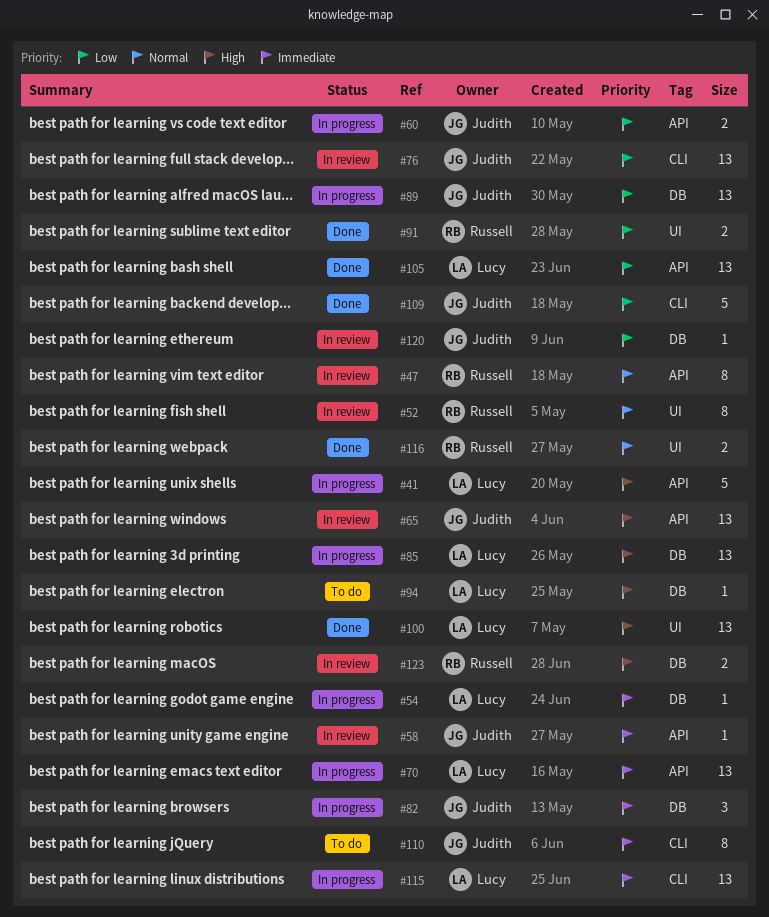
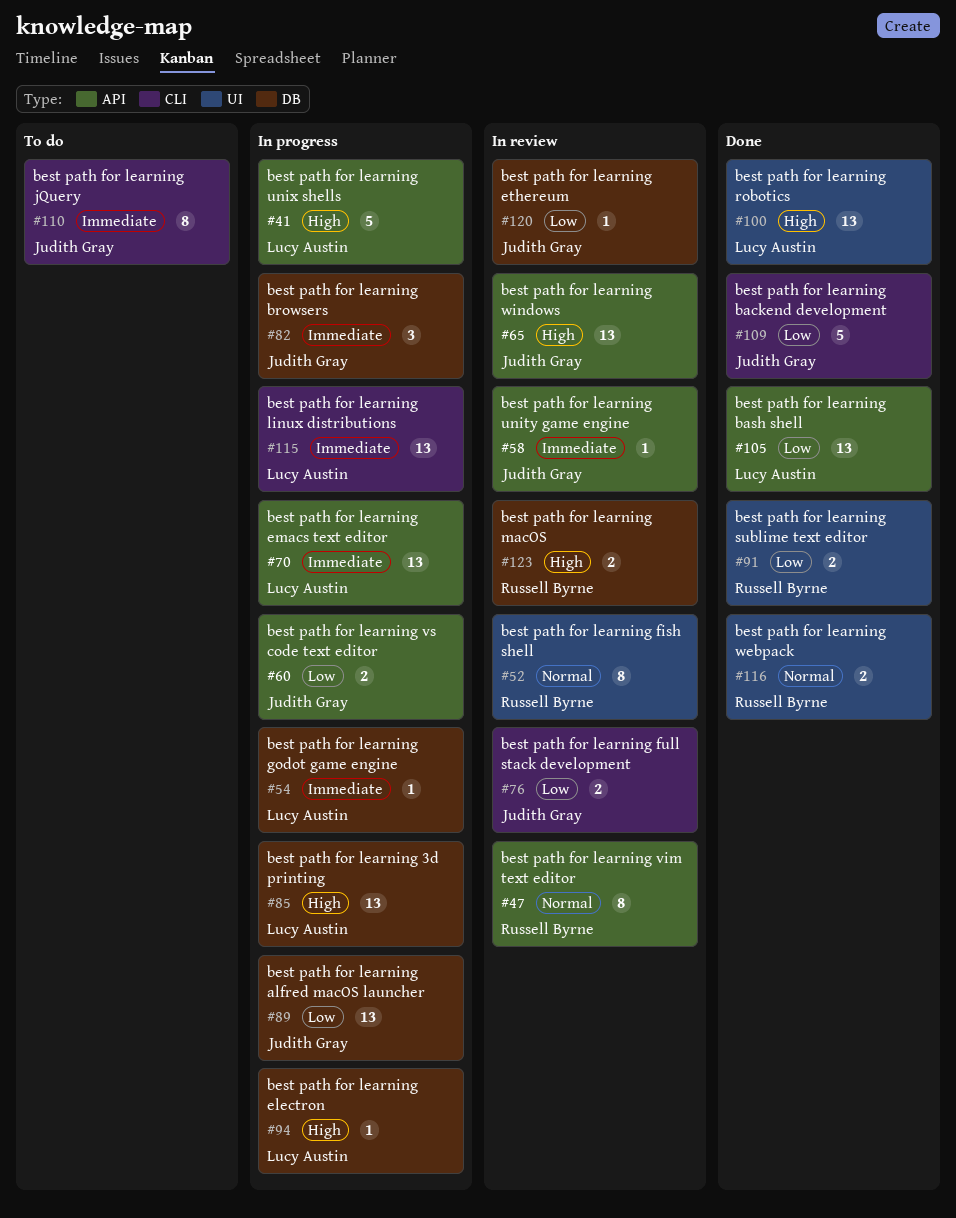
#76, estimate: 13 -> 2
#94, status: To do -> In progress

